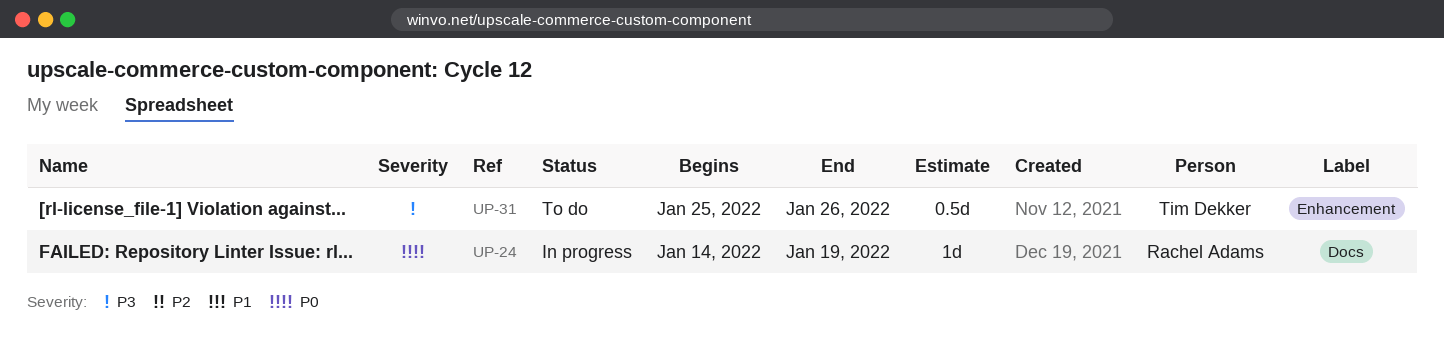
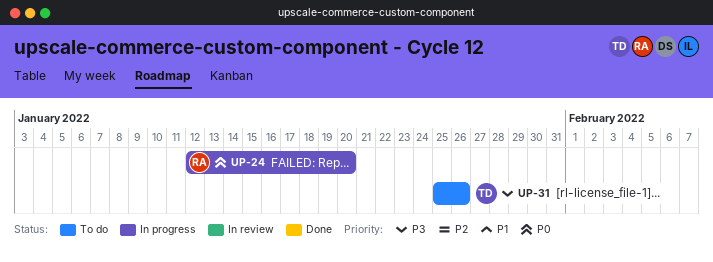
UP-24, start: Jan 14 -> Jan 12
UP-24, due: Jan 19 -> Jan 20

